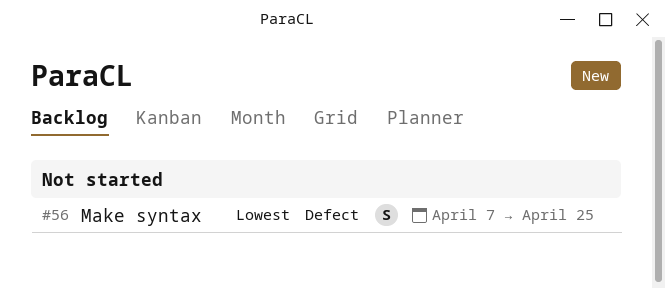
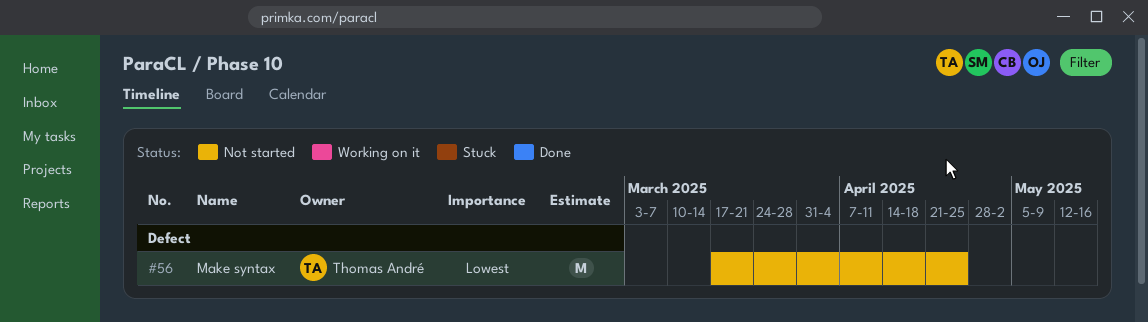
#56, estimate: S -> M
#56, start: Apr 7 -> Mar 17

